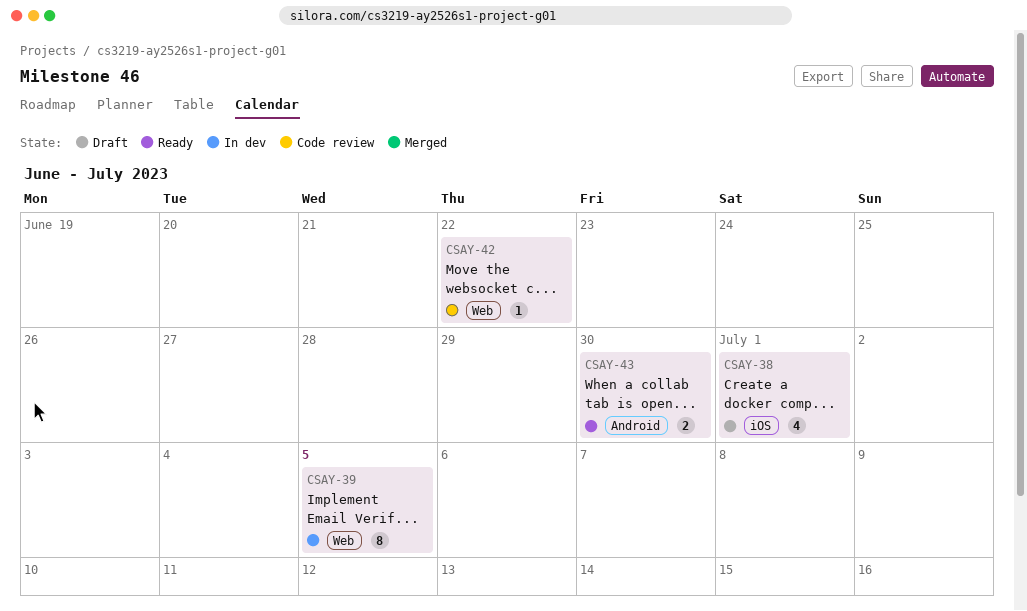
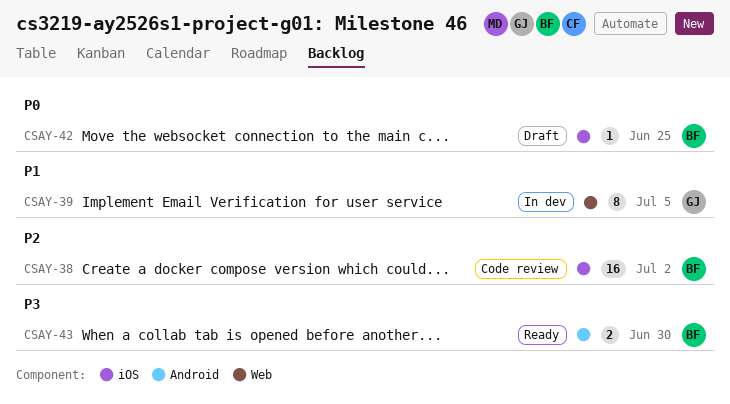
CSAY-38, status: Draft -> Code review
CSAY-38, estimate: 4 -> 16
CSAY-38, due: Jul 1 -> Jul 2
CSAY-42, status: Code review -> Draft
CSAY-42, label: Web -> iOS
CSAY-42, due: Jun 22 -> Jun 25

